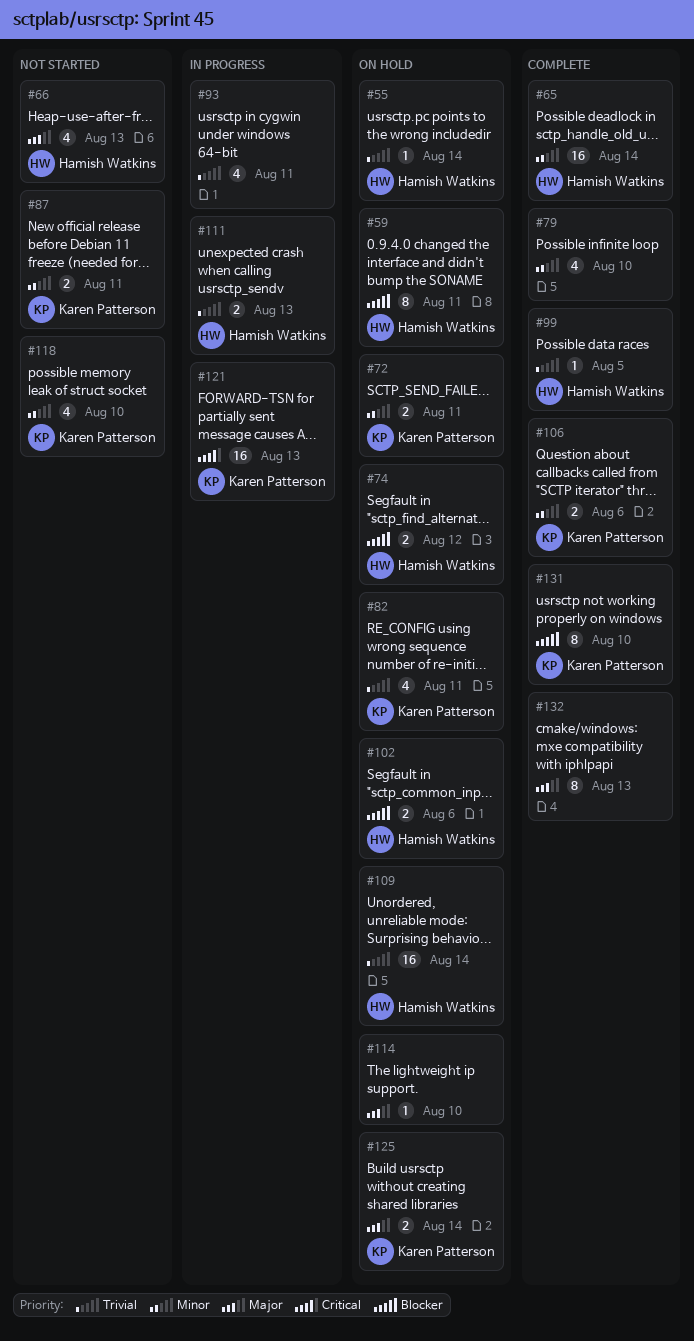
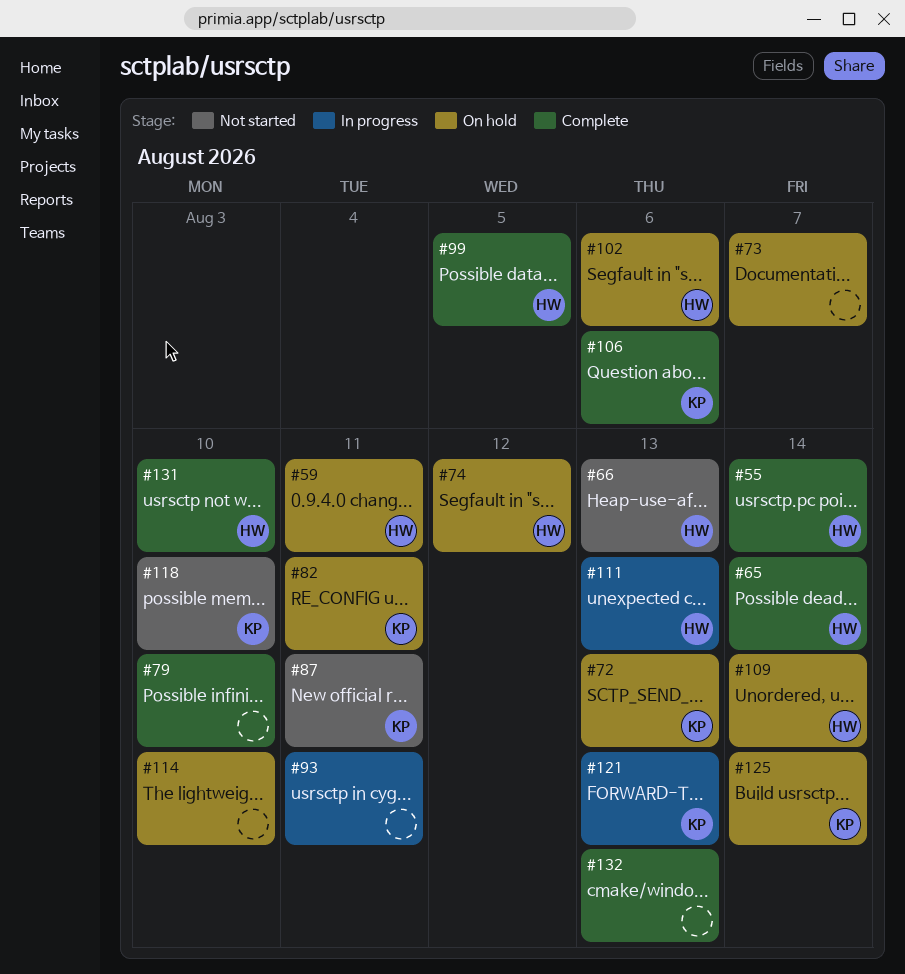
#55, status: On hold -> Complete
#72, due: Aug 11 -> Aug 13
#73: none -> present
#131, owner: Karen Patterson -> Hamish Watkins

